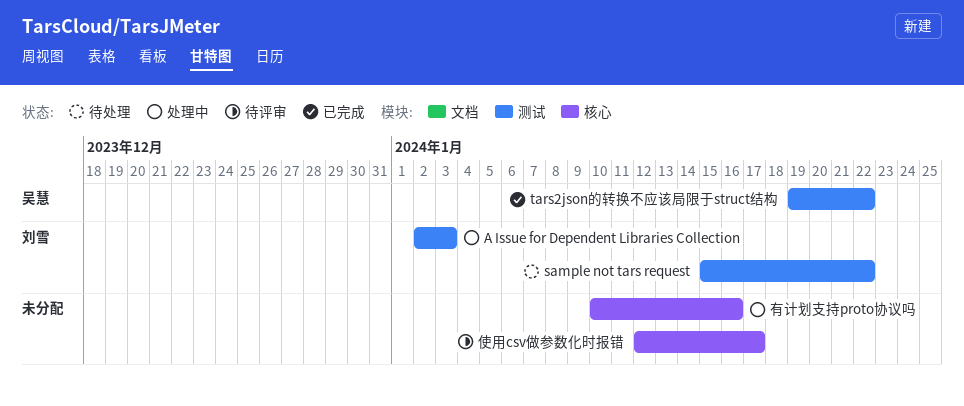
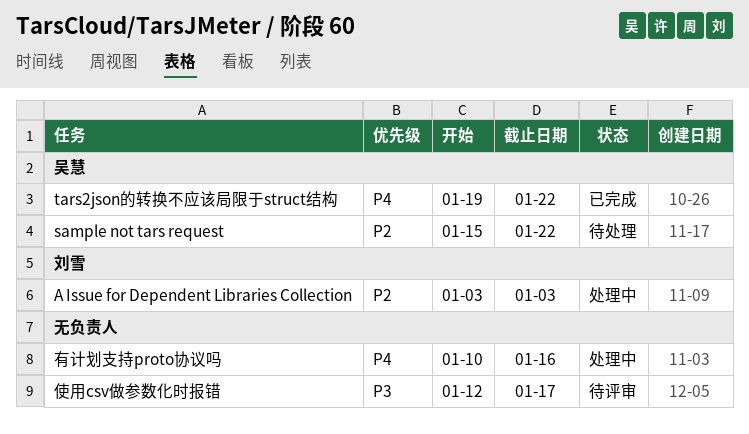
A Issue for Dependent Libraries Collection, start: Jan 2 -> Jan 3
sample not tars request, owner: 刘雪 -> 吴慧

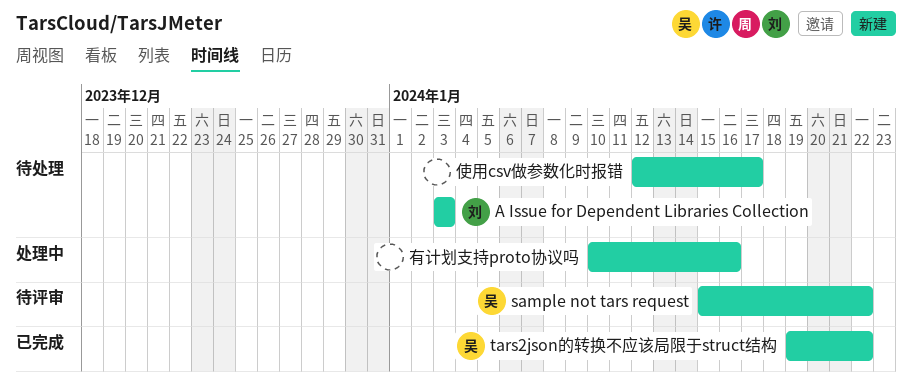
A Issue for Dependent Libraries Collection, status: 处理中 -> 待处理
sample not tars request, status: 待处理 -> 待评审
使用csv做参数化时报错, status: 待评审 -> 待处理

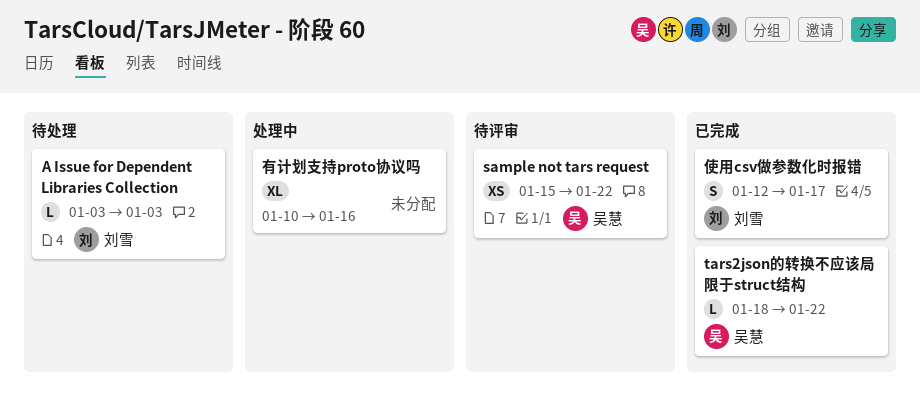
tars2json的转换不应该局限于struct结构, start: Jan 19 -> Jan 18
使用csv做参数化时报错, status: 待处理 -> 已完成
使用csv做参数化时报错, owner: none -> 刘雪

